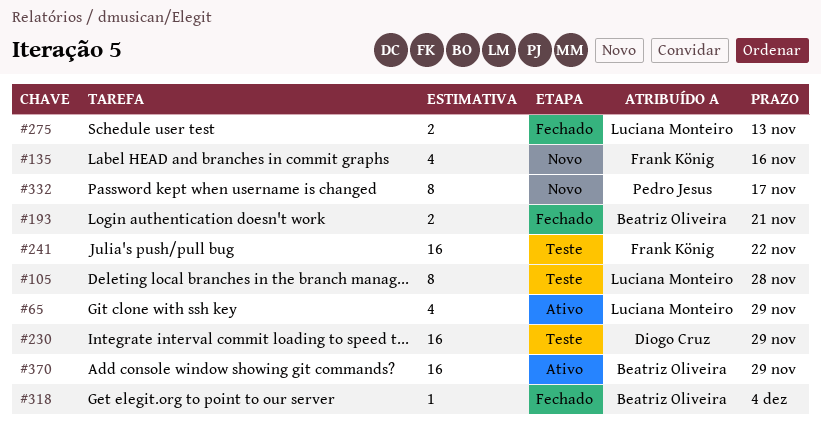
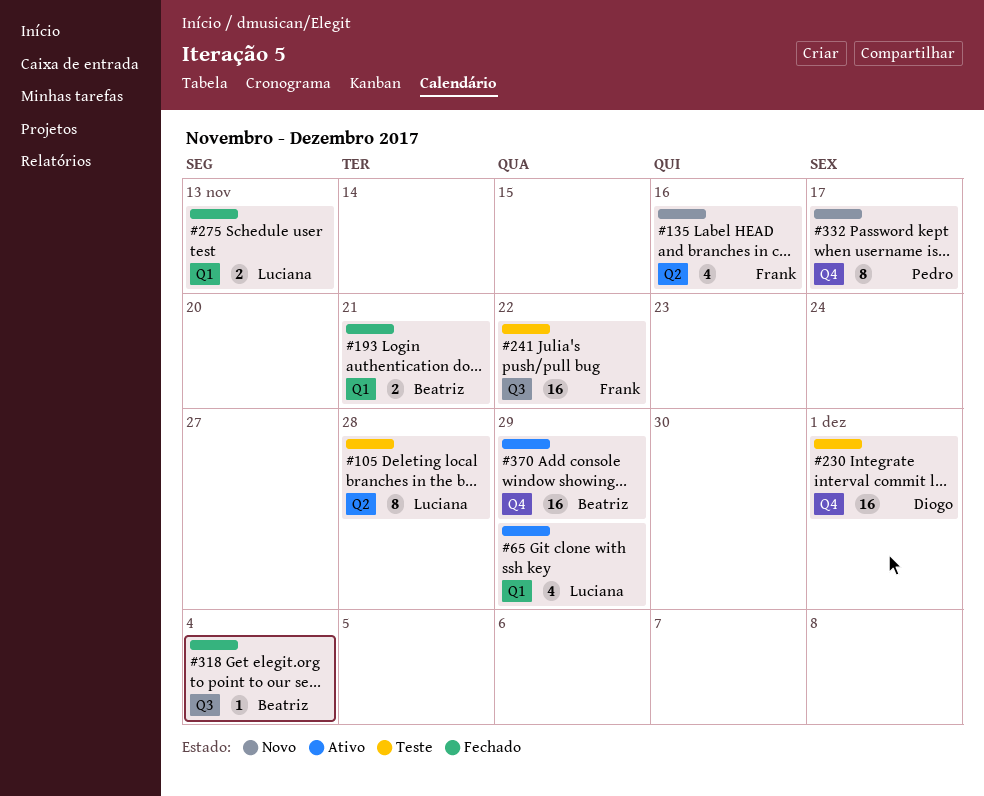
#230, due: Nov 29 -> Dec 1

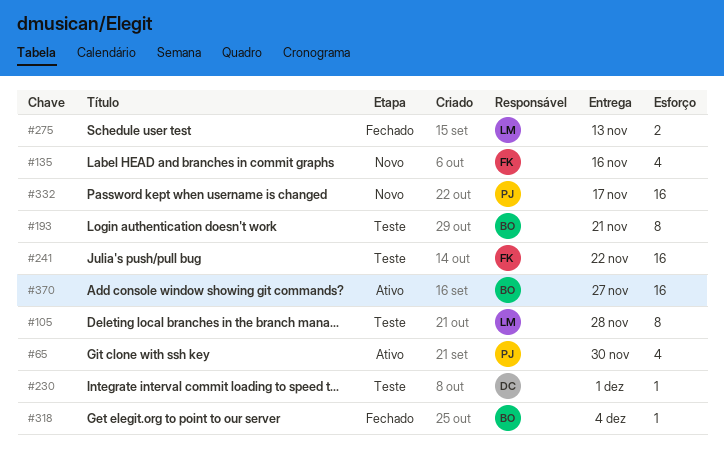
#65, owner: Luciana -> Pedro
#65, due: Nov 29 -> Nov 30
#193, status: Fechado -> Teste
#193, estimate: 2 -> 8
#230, estimate: 16 -> 1
#332, estimate: 8 -> 16
#370, due: Nov 29 -> Nov 27

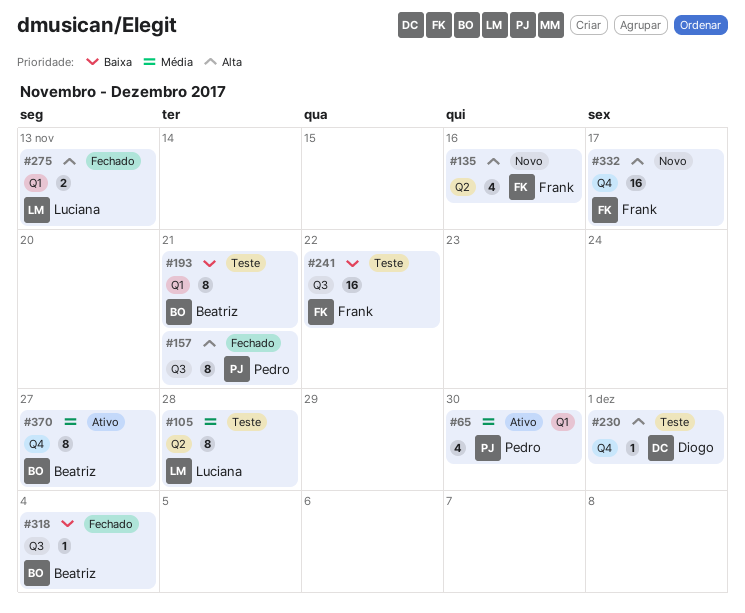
#157: none -> present
#332, owner: Pedro -> Frank
#370, estimate: 16 -> 8

